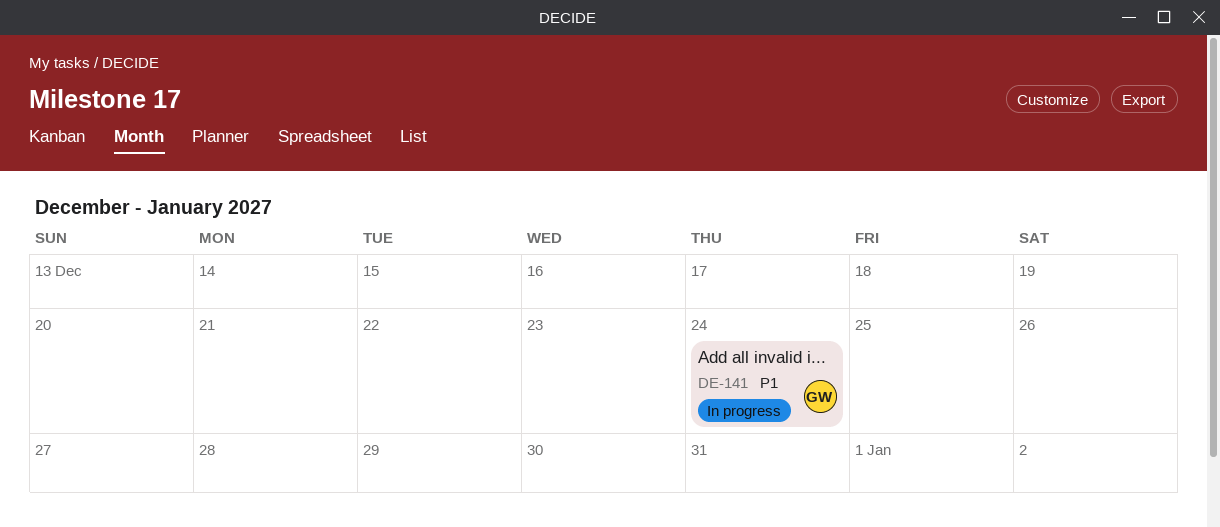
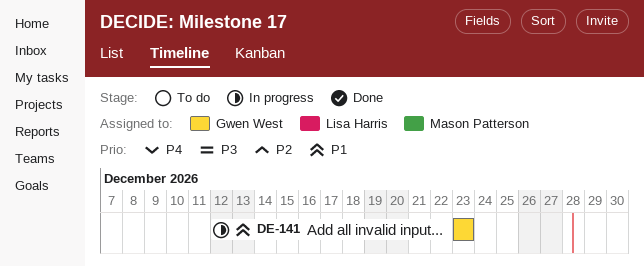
DE-141, due: Dec 24 -> Dec 23

